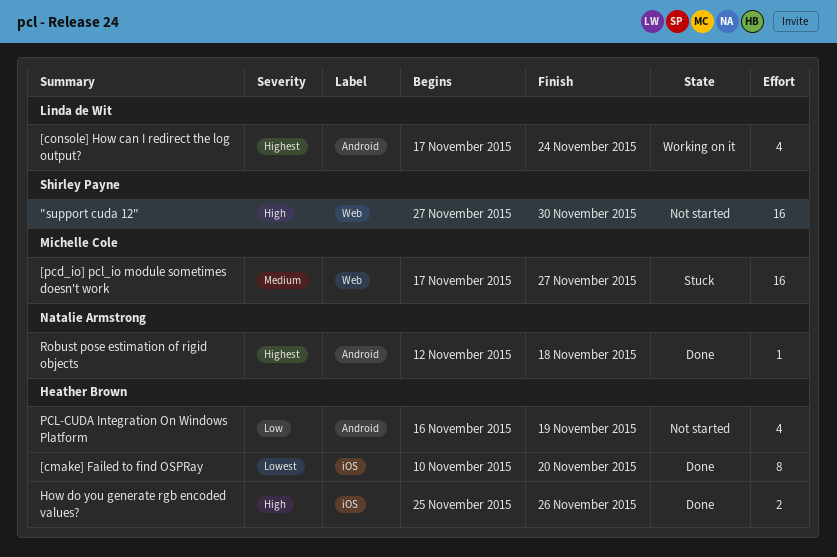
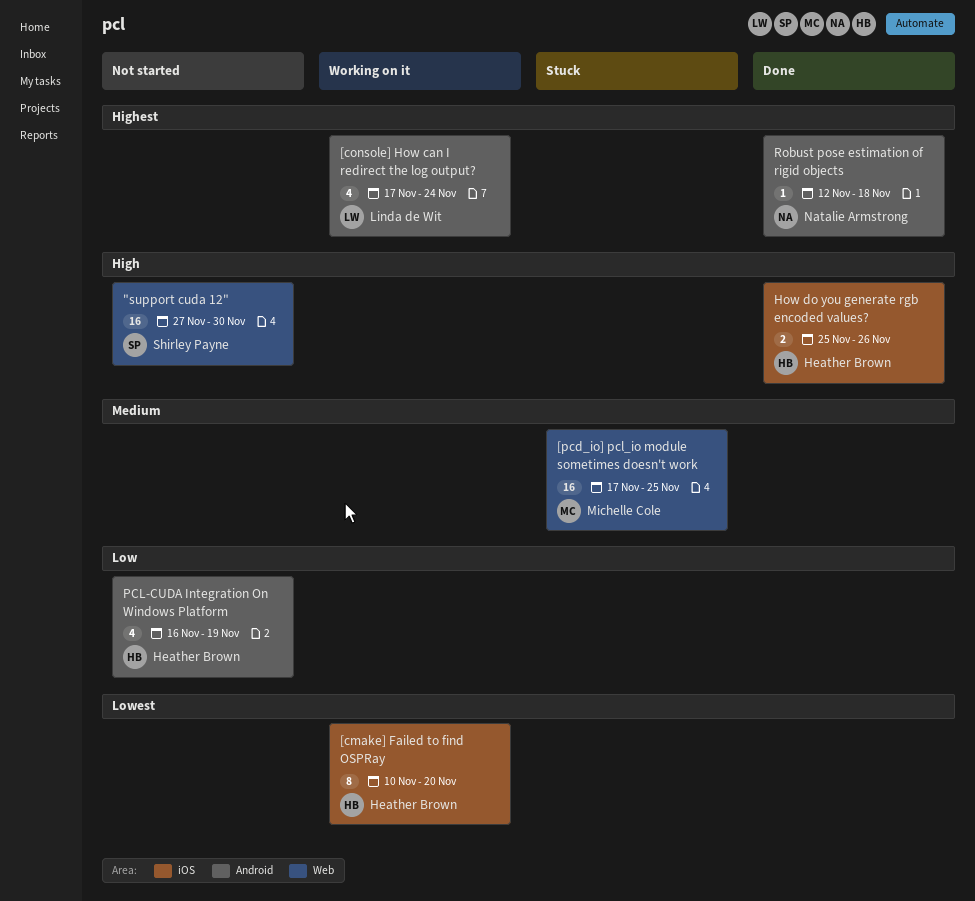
[cmake] Failed to find OSPRay, status: Done -> Working on it
[pcd_io] pcl_io module sometimes doesn't work, due: Nov 27 -> Nov 25

